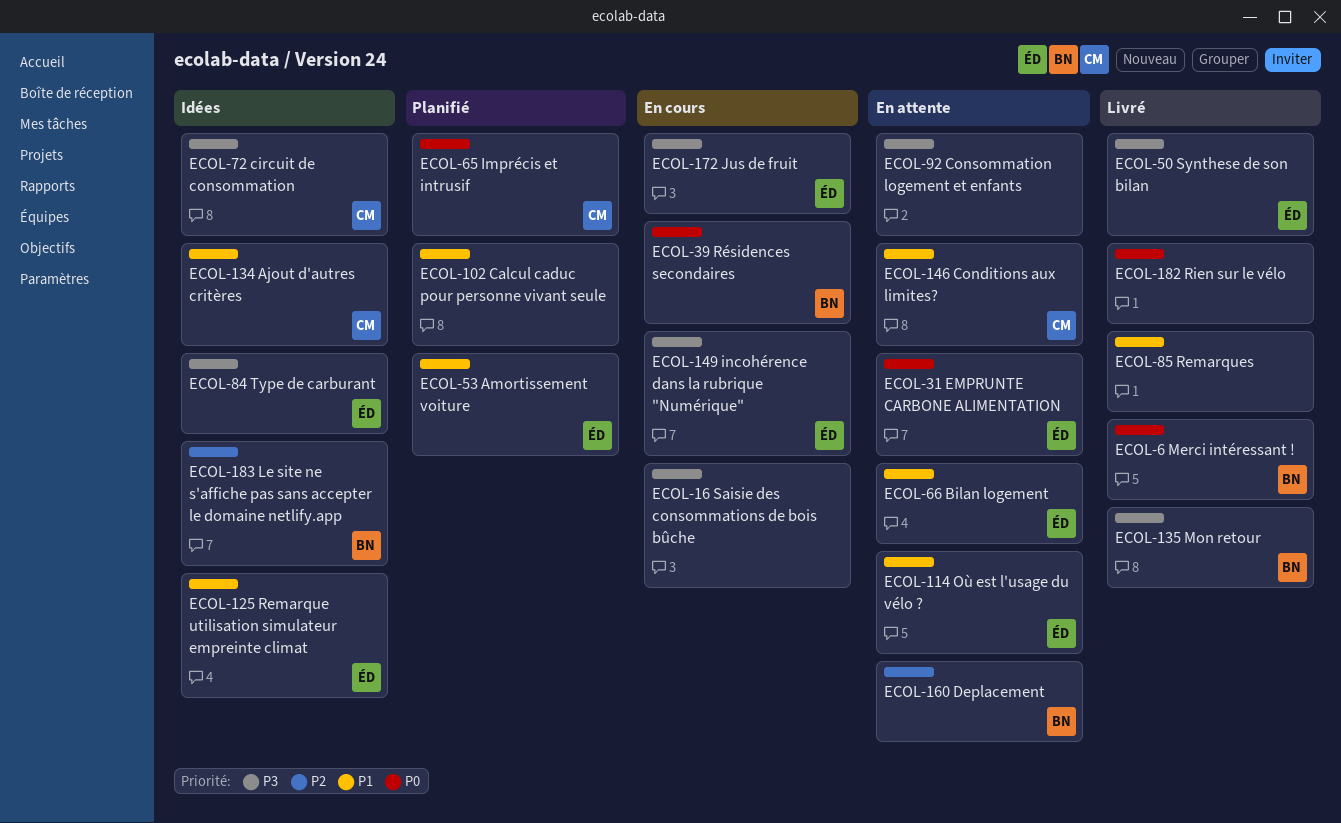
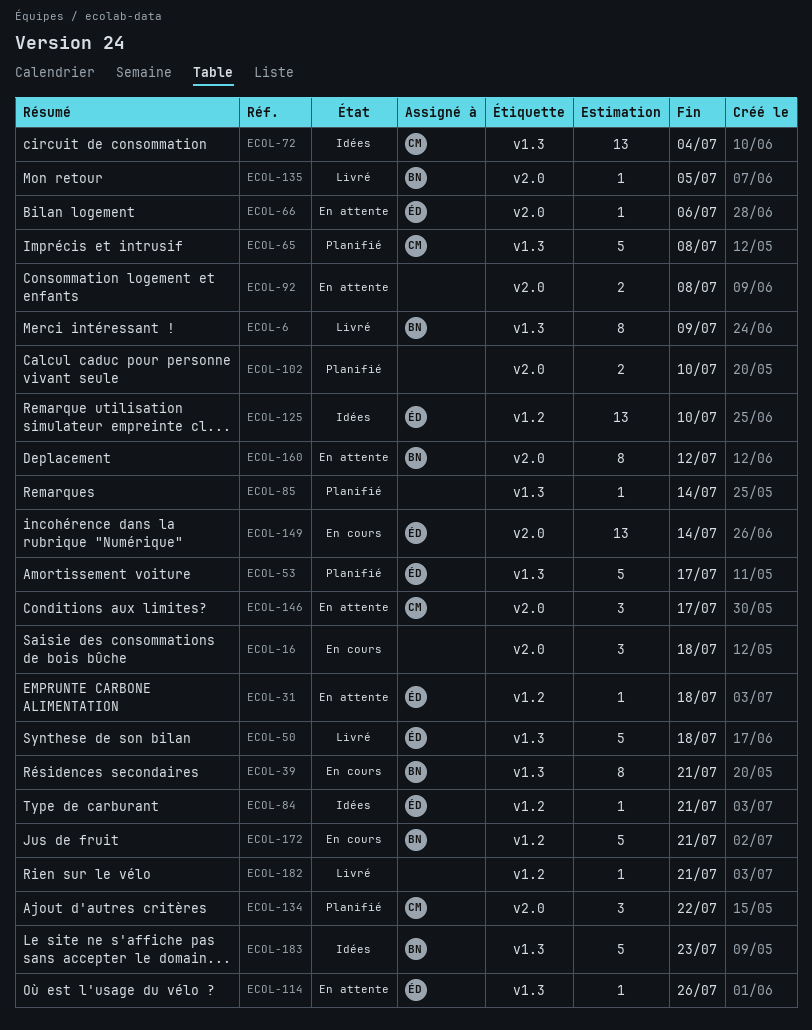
ECOL-85, status: Livré -> Planifié
ECOL-134, status: Idées -> Planifié
ECOL-172, owner: ÉD -> BN

